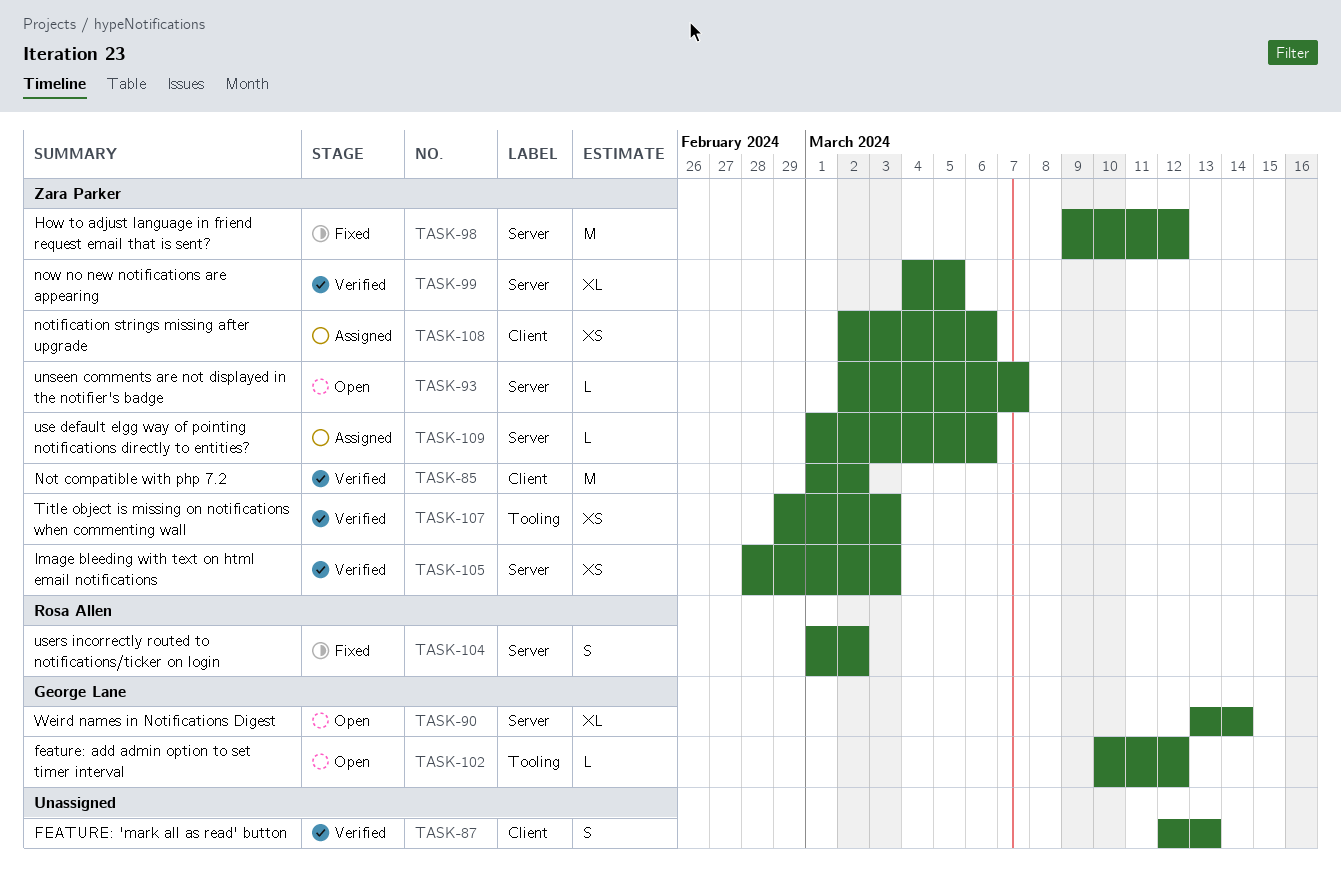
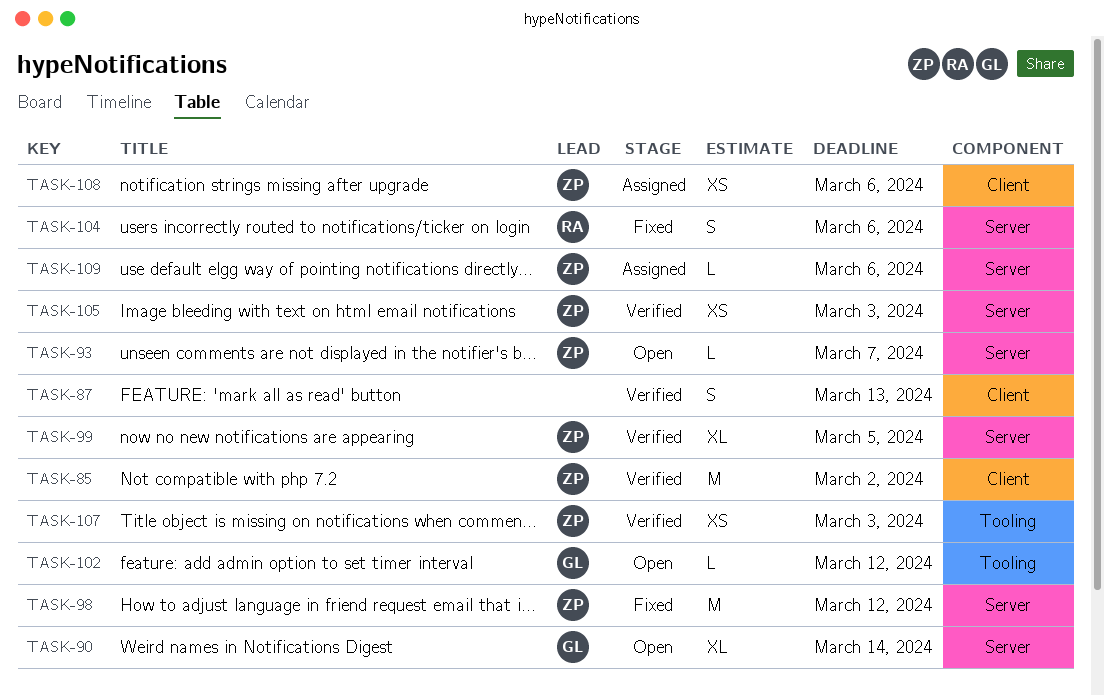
TASK-104, due: Mar 2 -> Mar 6

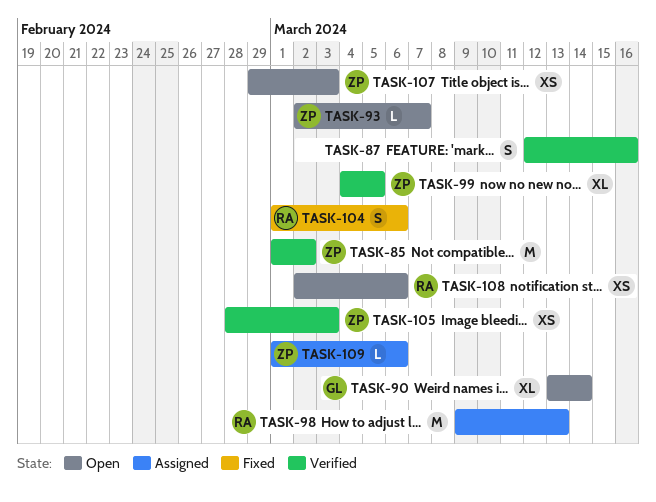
TASK-87, due: Mar 13 -> Mar 16
TASK-98, status: Fixed -> Assigned
TASK-98, owner: ZP -> RA
TASK-98, due: Mar 12 -> Mar 13
TASK-102: present -> none
TASK-107, status: Verified -> Open
TASK-108, status: Assigned -> Open
TASK-108, owner: ZP -> RA

